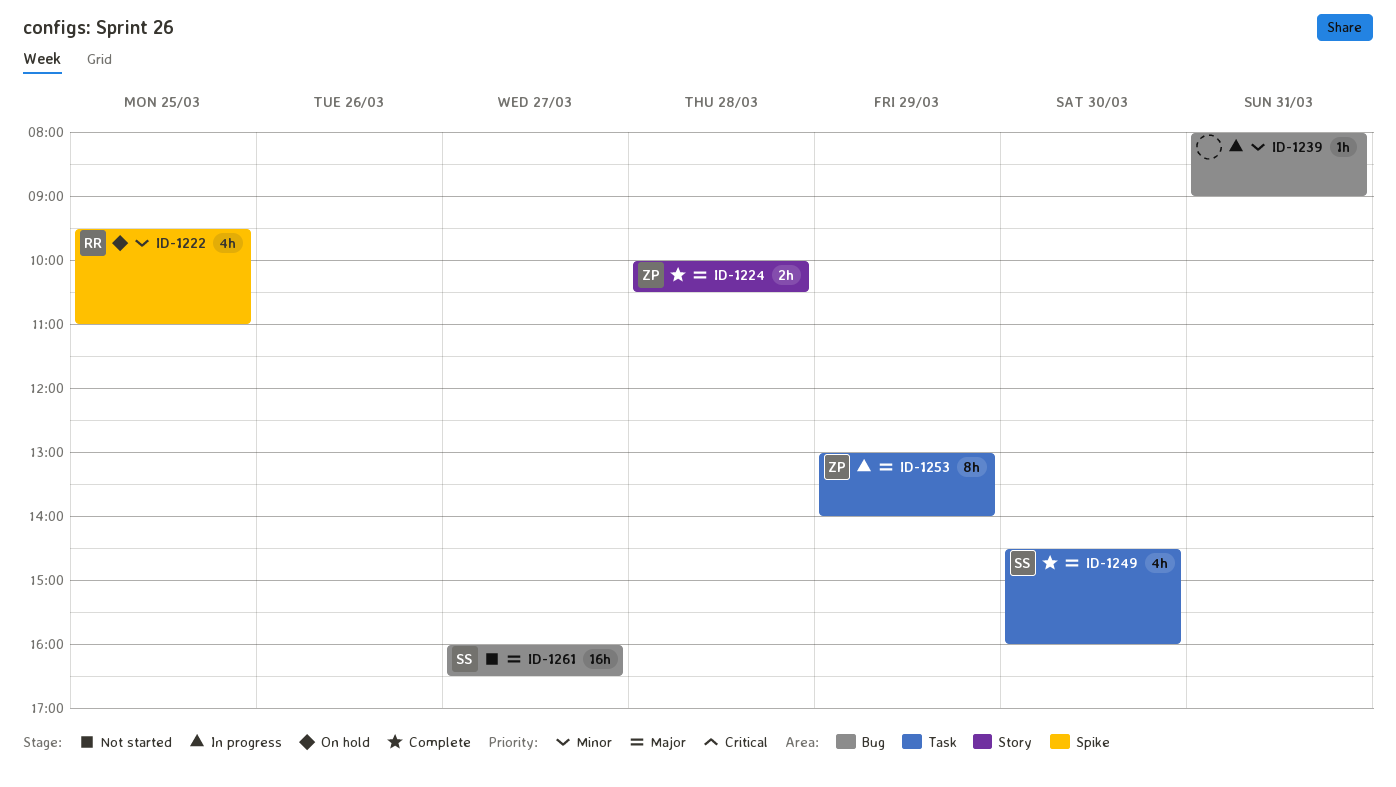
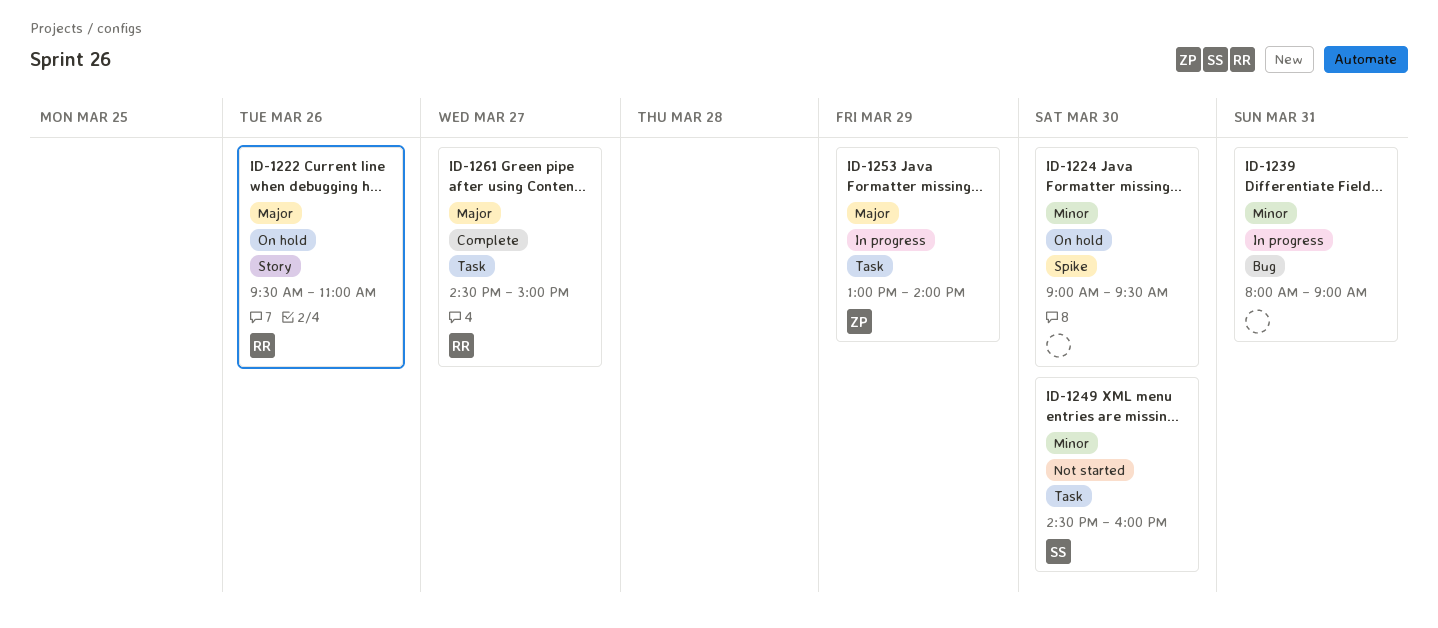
ID-1222, priority: Minor -> Major
ID-1222, label: Spike -> Story
ID-1222, day: Mar 25 -> Mar 26
ID-1224, status: Complete -> On hold
ID-1224, owner: ZP -> none
ID-1224, priority: Major -> Minor
ID-1224, label: Story -> Spike
ID-1224, day: Mar 28 -> Mar 30
ID-1224, begins: 10:00 -> 09:00
ID-1224, ends: 10:30 -> 09:30
ID-1249, status: Complete -> Not started
ID-1249, priority: Major -> Minor
ID-1261, status: Not started -> Complete
ID-1261, owner: SS -> RR
ID-1261, label: Bug -> Task
ID-1261, begins: 16:00 -> 14:30
ID-1261, ends: 16:30 -> 15:00

